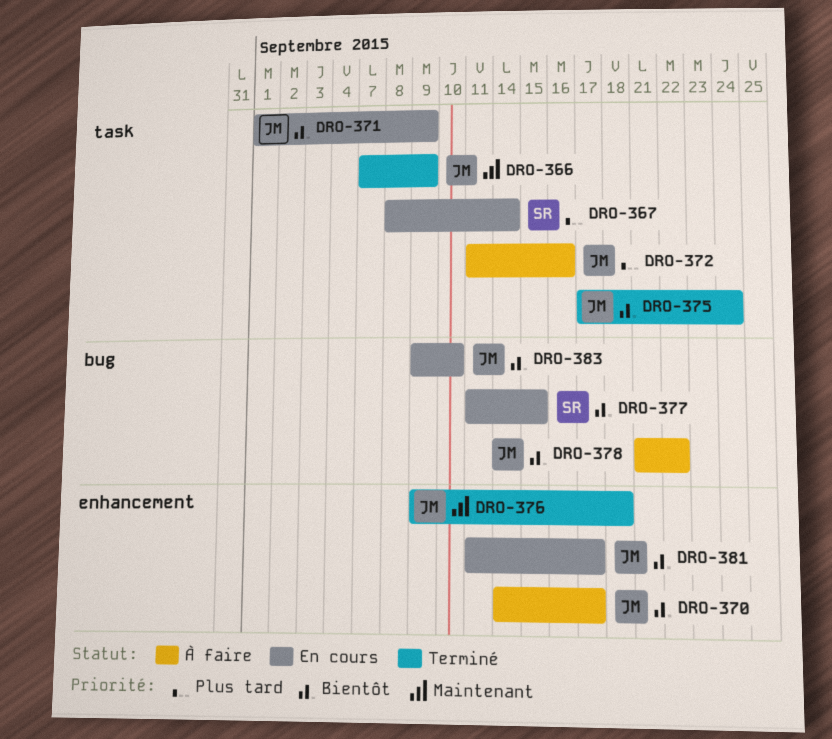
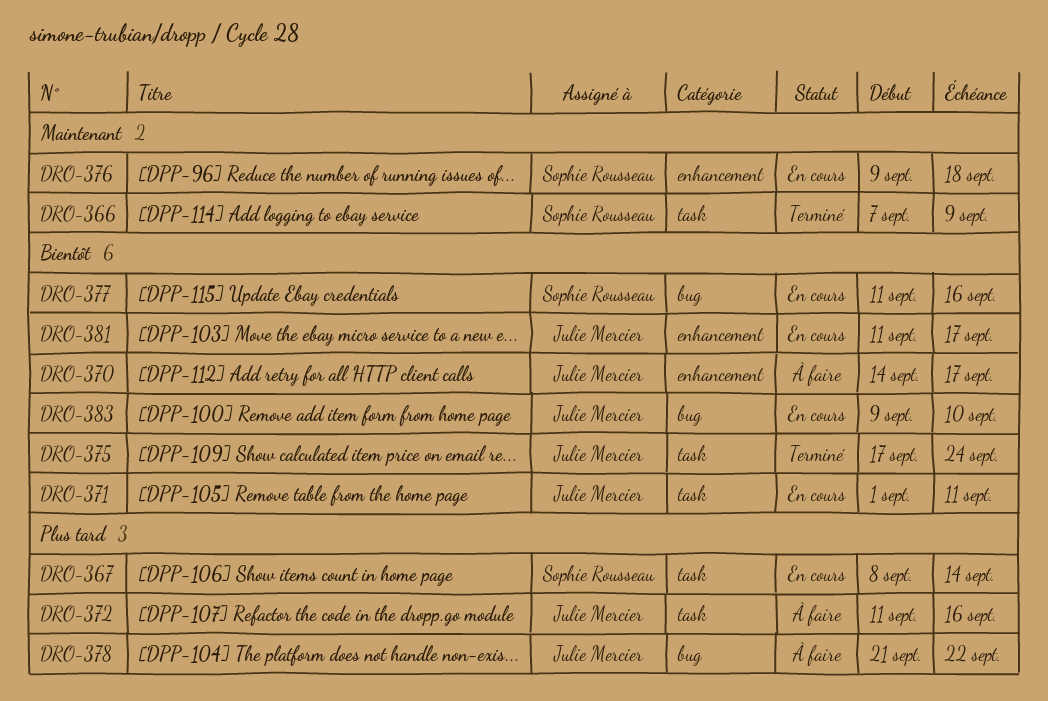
DRO-366, owner: Julie Mercier -> Sophie Rousseau
DRO-371, due: Sep 9 -> Sep 11
DRO-376, status: Terminé -> En cours
DRO-376, owner: Julie Mercier -> Sophie Rousseau
DRO-377, due: Sep 15 -> Sep 16
DRO-378, priority: Bientôt -> Plus tard

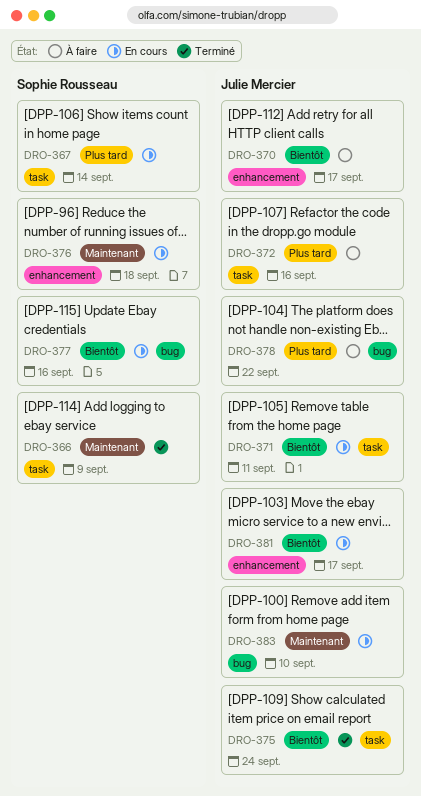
DRO-383, priority: Bientôt -> Maintenant

